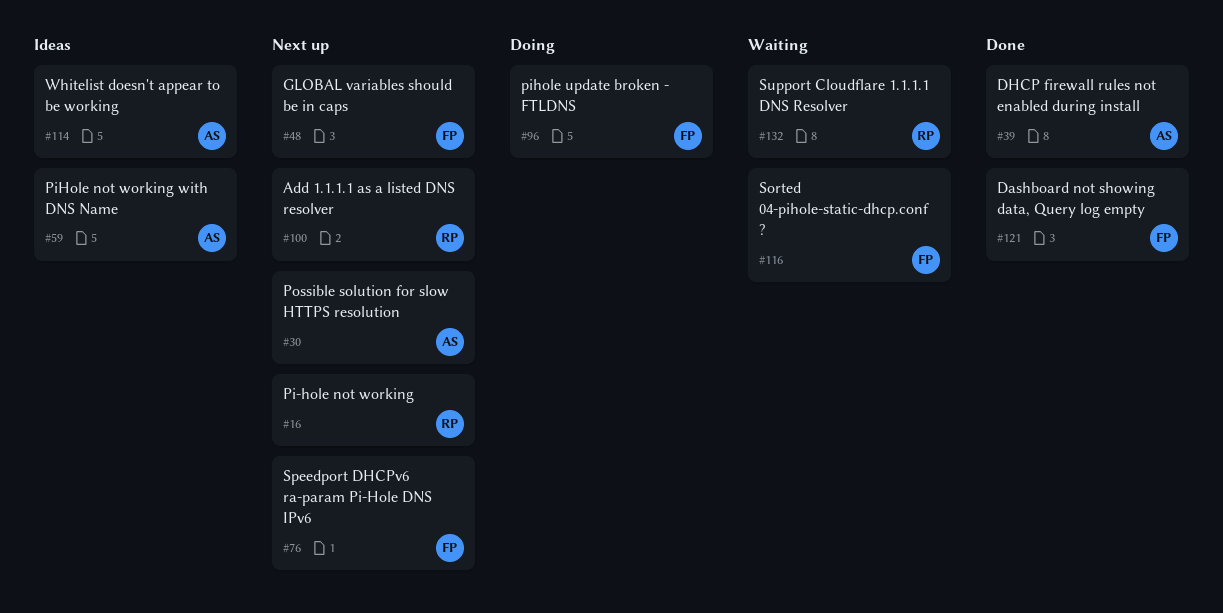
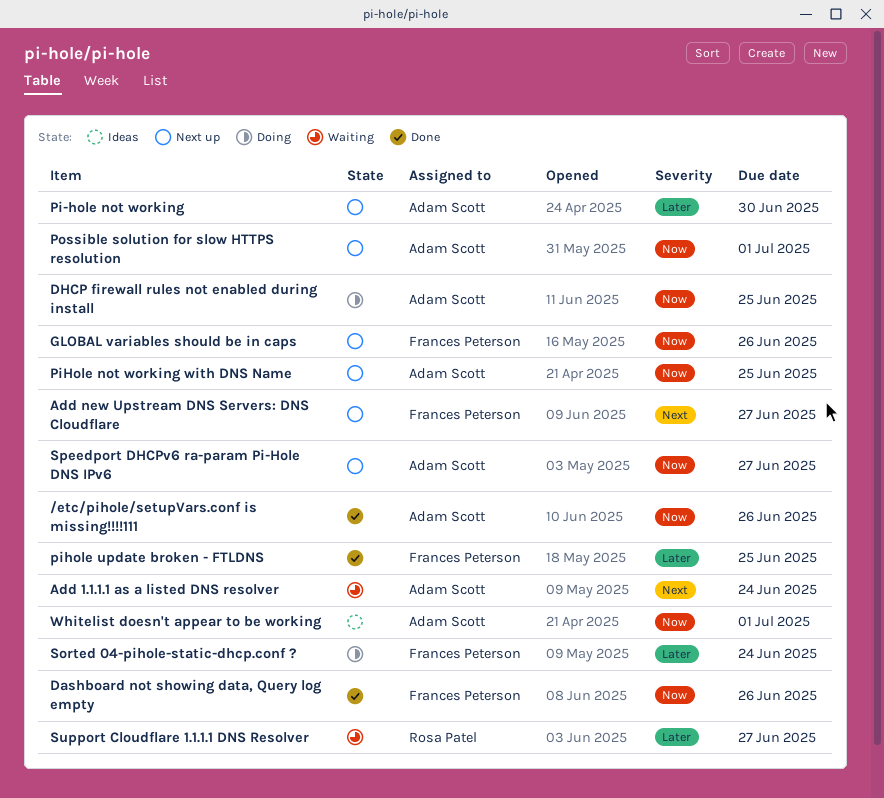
/etc/pihole/setupVars.conf is missing!!!!111: none -> present
Add 1.1.1.1 as a listed DNS resolver, status: Next up -> Waiting
Add 1.1.1.1 as a listed DNS resolver, owner: Rosa Patel -> Adam Scott
Add new Upstream DNS Servers: DNS Cloudflare: none -> present
DHCP firewall rules not enabled during install, status: Done -> Doing
Pi-hole not working, owner: Rosa Patel -> Adam Scott
PiHole not working with DNS Name, status: Ideas -> Next up
pihole update broken - FTLDNS, status: Doing -> Done
Sorted 04-pihole-static-dhcp.conf ?, status: Waiting -> Doing
Speedport DHCPv6 ra-param Pi-Hole DNS IPv6, owner: Frances Peterson -> Adam Scott

